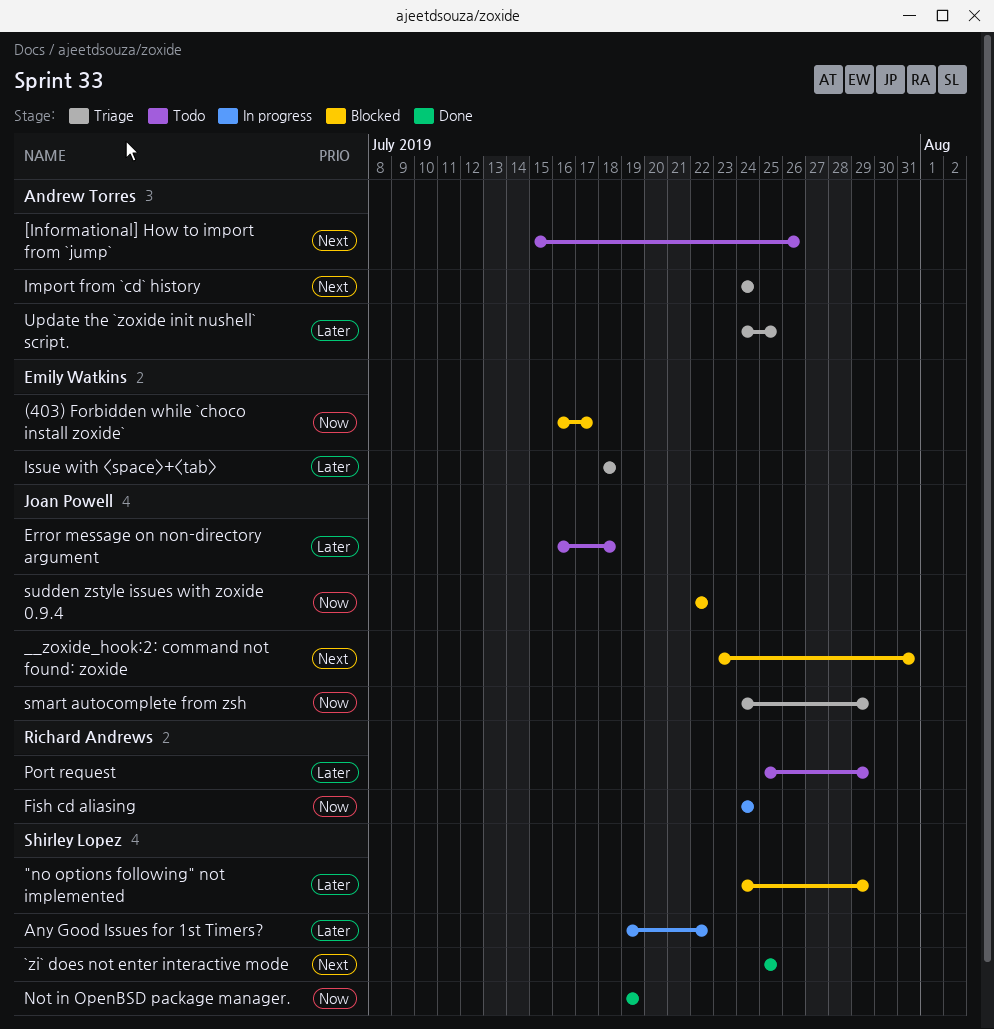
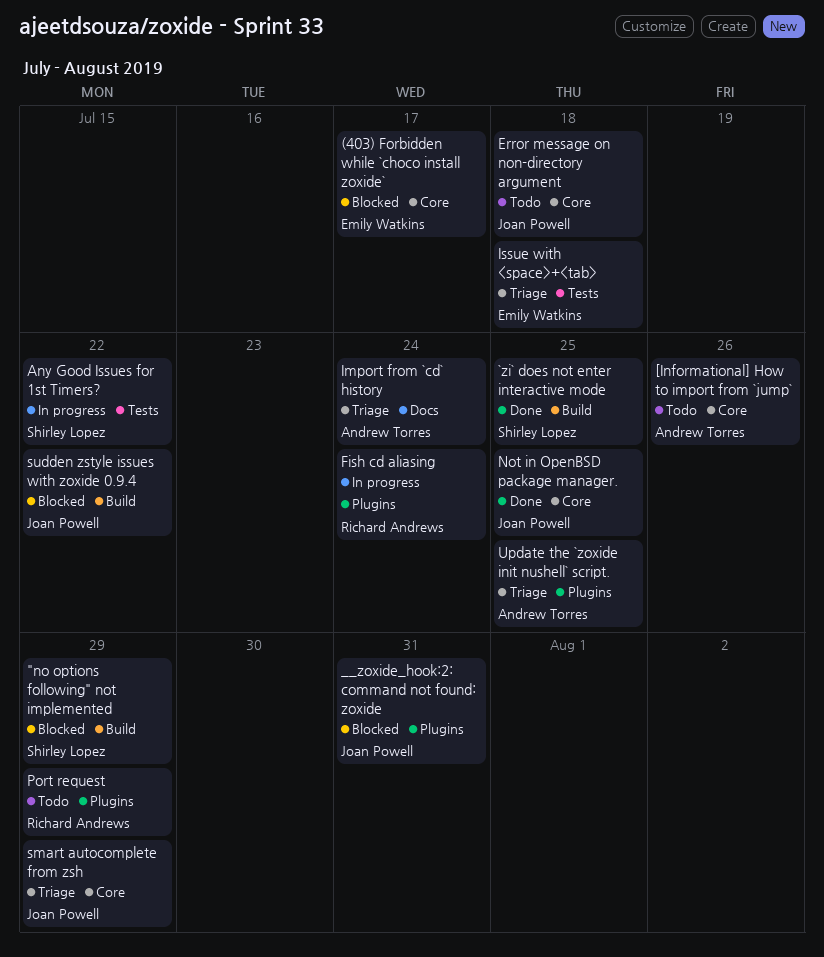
Not in OpenBSD package manager., owner: Shirley Lopez -> Joan Powell
Not in OpenBSD package manager., due: Jul 19 -> Jul 25

